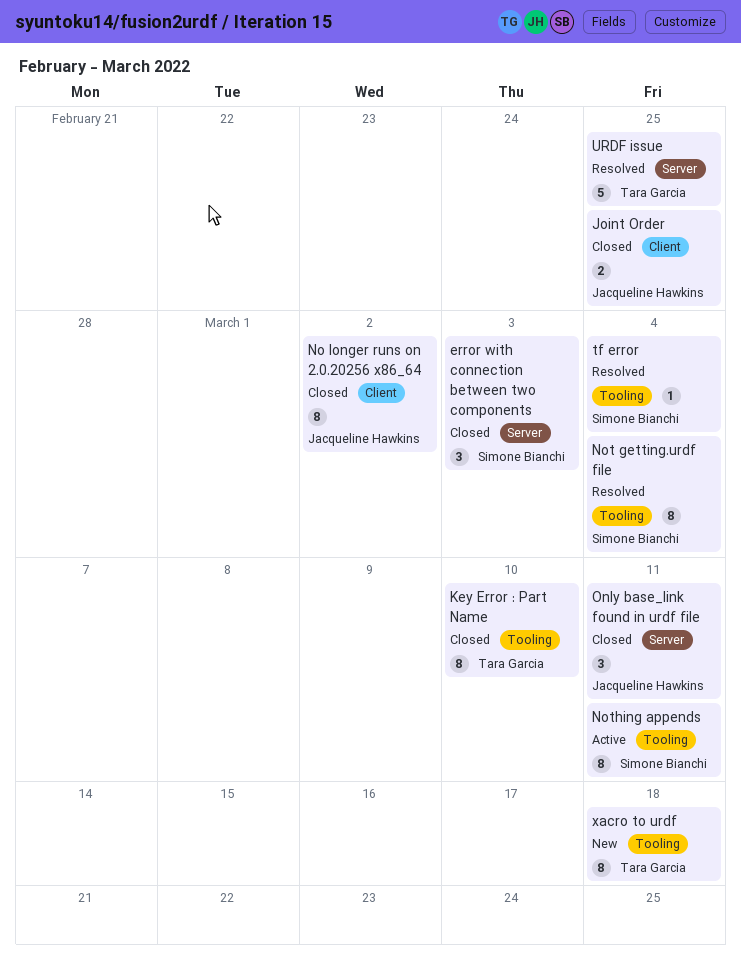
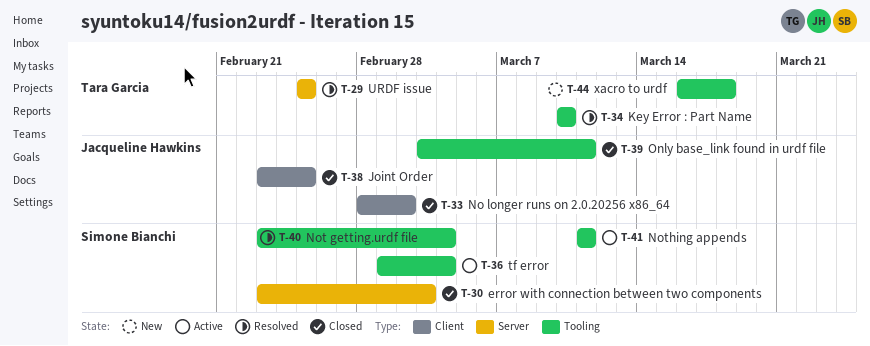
Key Error : Part Name, status: Closed -> Resolved
Only base_link found in urdf file, label: Server -> Tooling
tf error, status: Resolved -> Active

